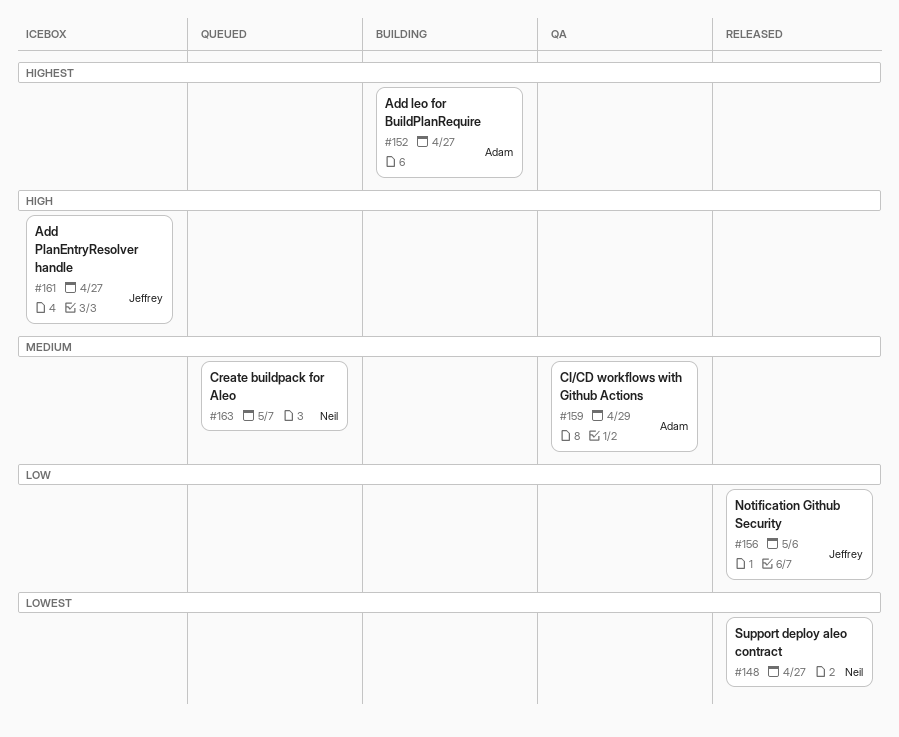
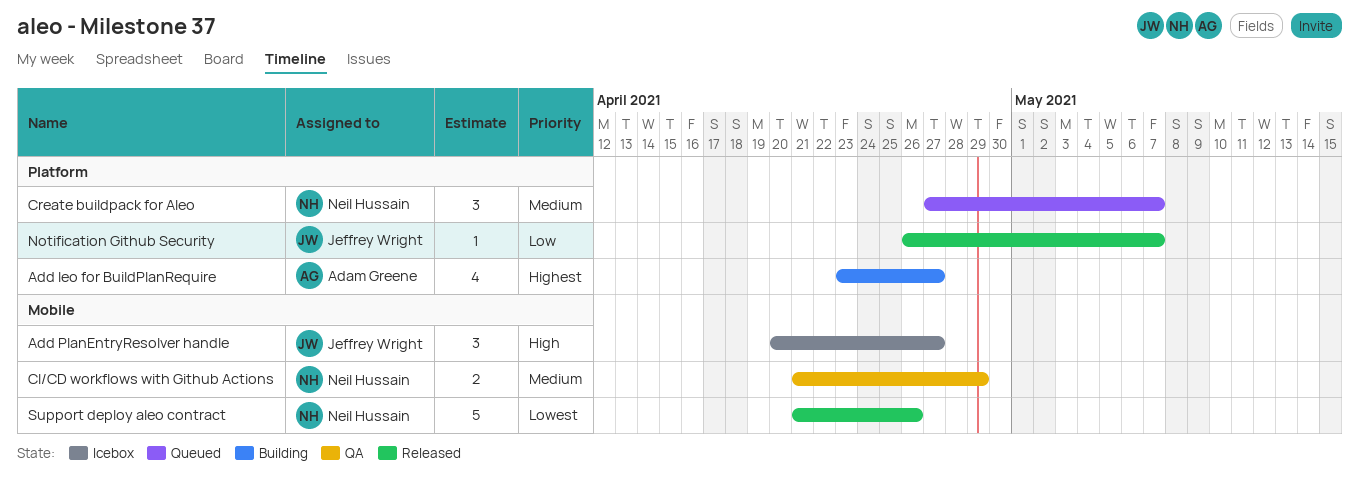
CI/CD workflows with Github Actions, owner: Adam Greene -> Neil Hussain
Notification Github Security, due: May 6 -> May 7
Support deploy aleo contract, due: Apr 27 -> Apr 26

